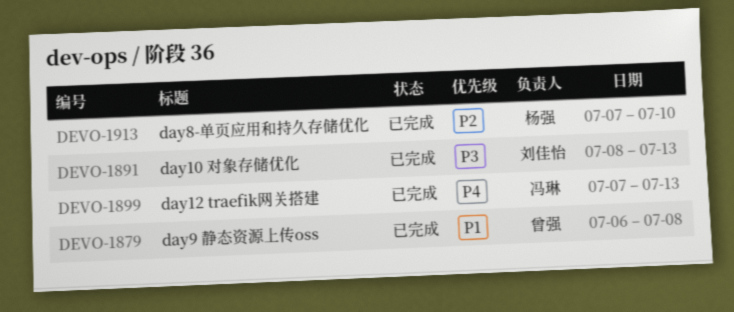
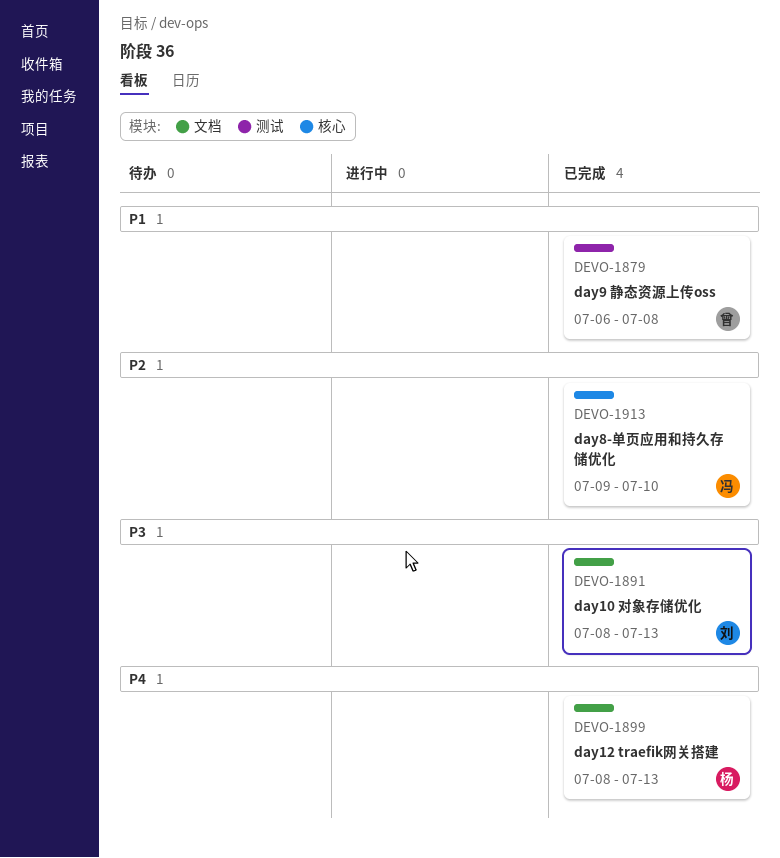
DEVO-1899, owner: 冯琳 -> 杨强
DEVO-1899, start: Jul 7 -> Jul 8
DEVO-1913, owner: 杨强 -> 冯琳
DEVO-1913, start: Jul 7 -> Jul 9

